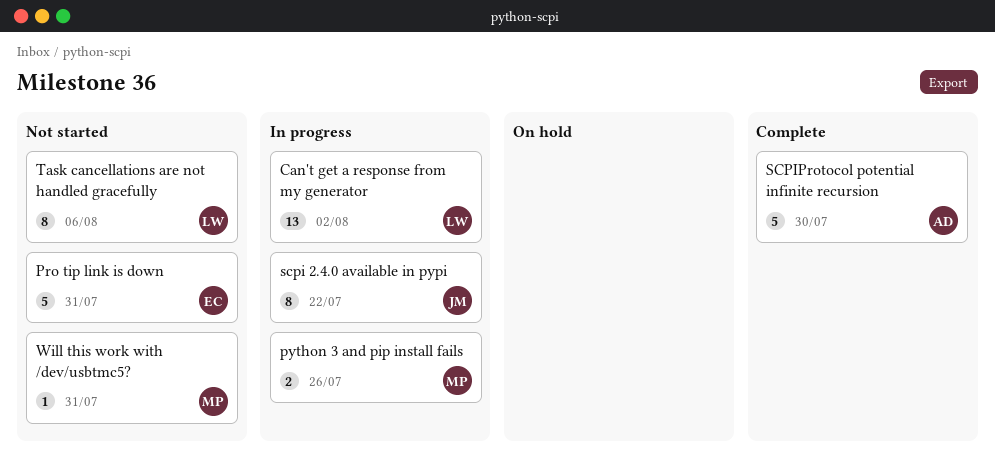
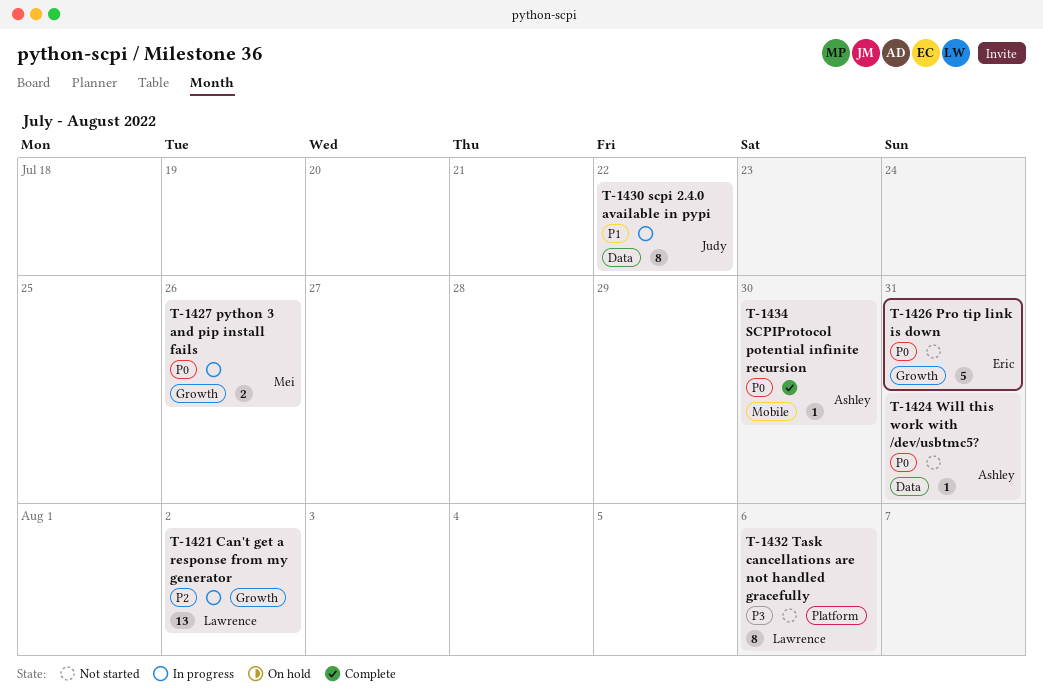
SCPIProtocol potential infinite recursion, estimate: 5 -> 1
Will this work with /dev/usbtmc5?, owner: Mei -> Ashley

